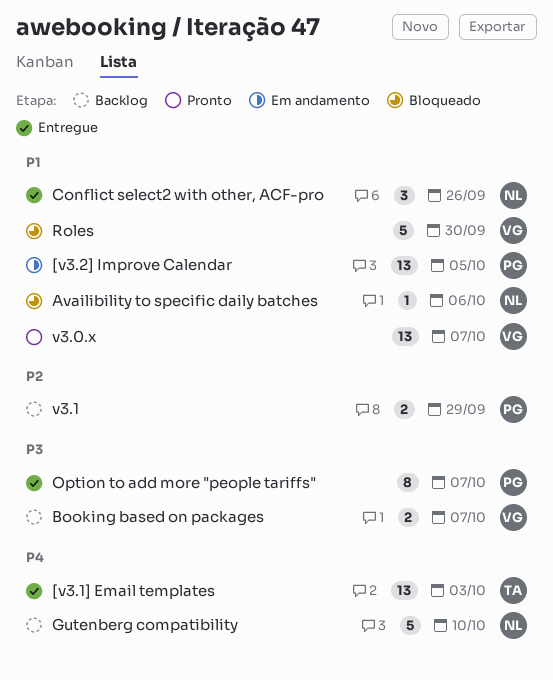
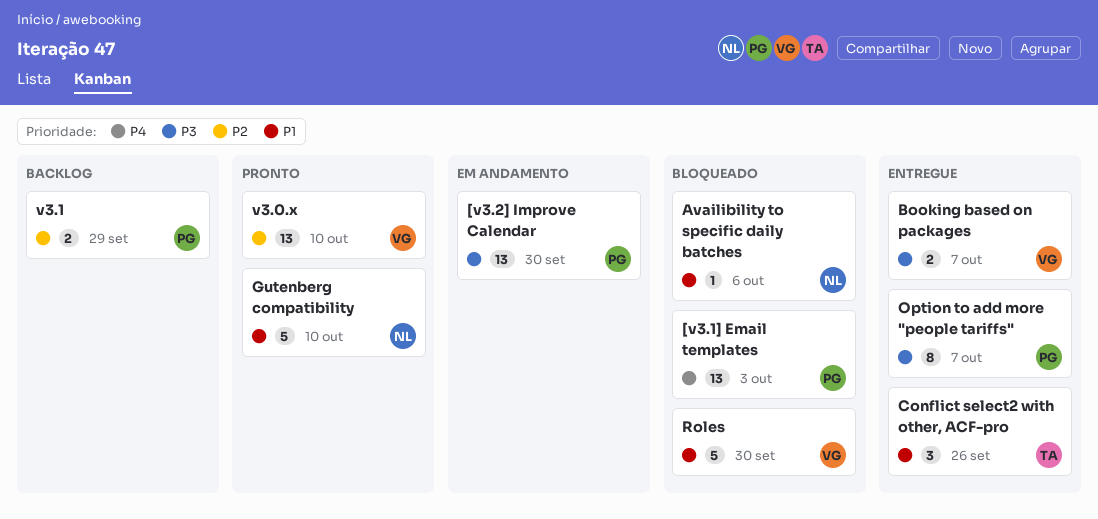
[v3.1] Email templates, status: Entregue -> Bloqueado
[v3.1] Email templates, owner: TA -> PG
[v3.2] Improve Calendar, priority: P1 -> P3
[v3.2] Improve Calendar, due: Oct 5 -> Sep 30
Booking based on packages, status: Backlog -> Entregue
Conflict select2 with other, ACF-pro, owner: NL -> TA
Gutenberg compatibility, status: Backlog -> Pronto
Gutenberg compatibility, priority: P4 -> P1
v3.0.x, priority: P1 -> P2
v3.0.x, due: Oct 7 -> Oct 10

